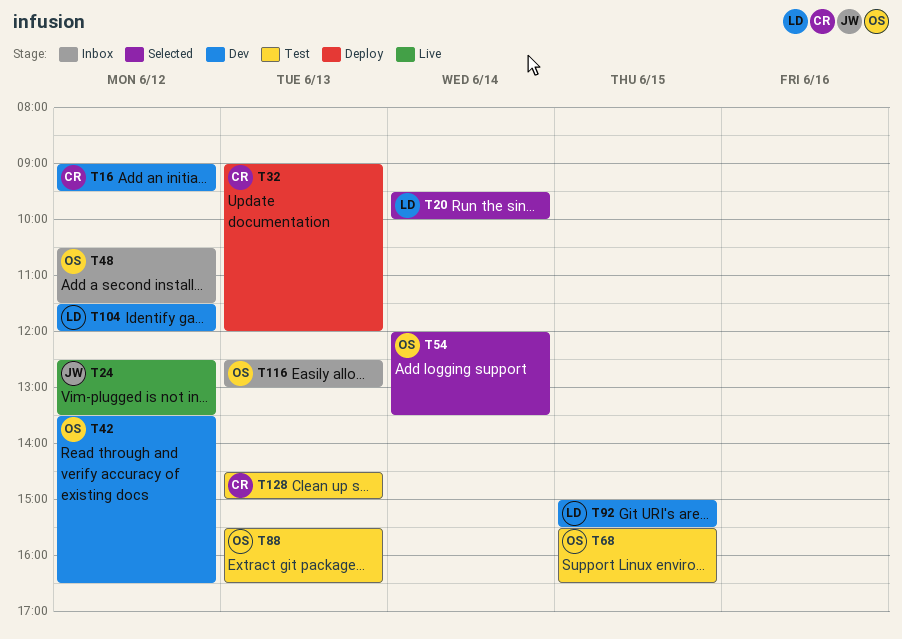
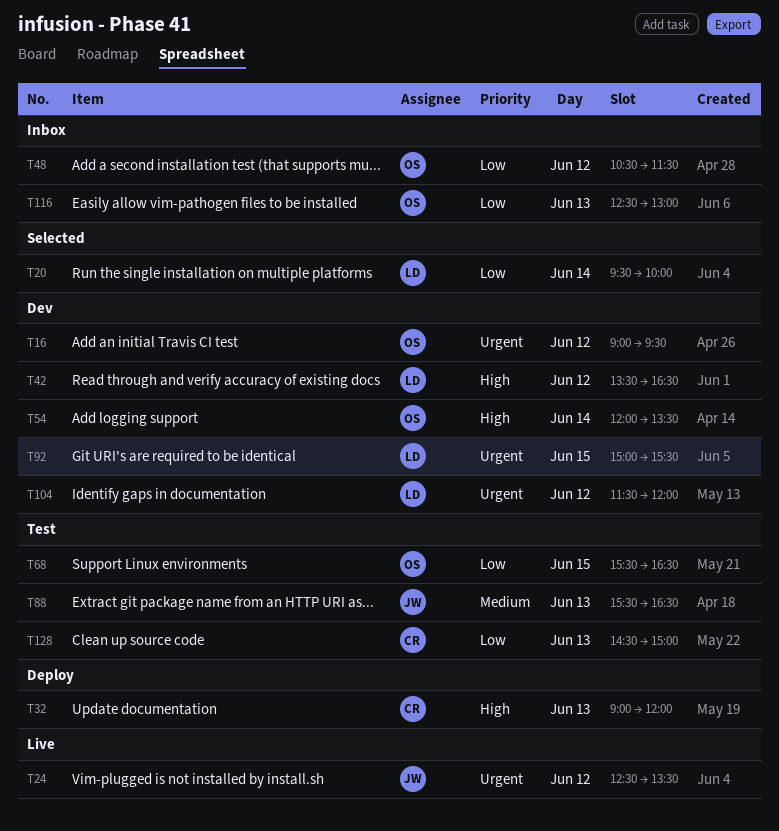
T16, owner: CR -> OS
T42, owner: OS -> LD
T54, status: Selected -> Dev
T88, owner: OS -> JW

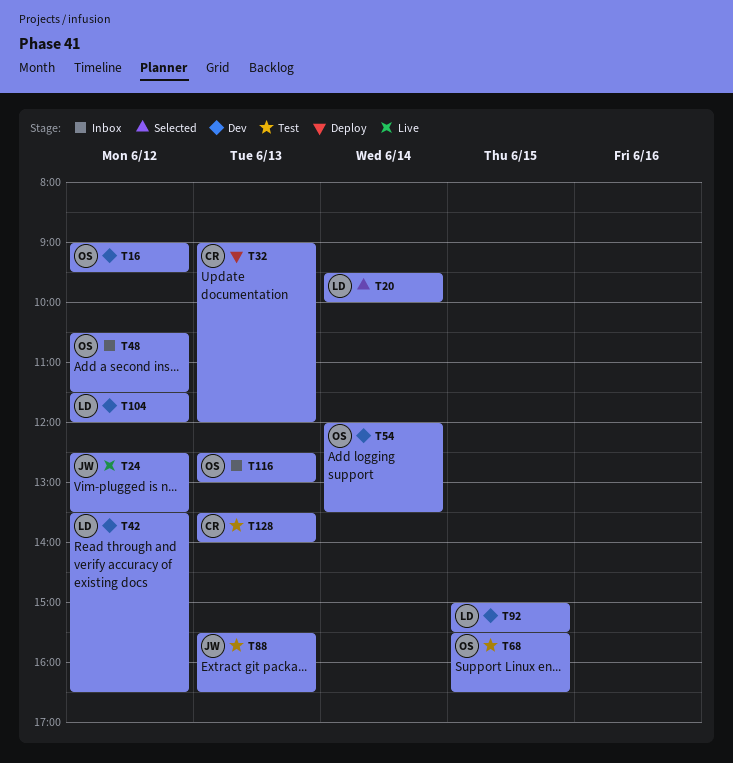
T128, begins: 14:30 -> 13:30
T128, ends: 15:00 -> 14:00

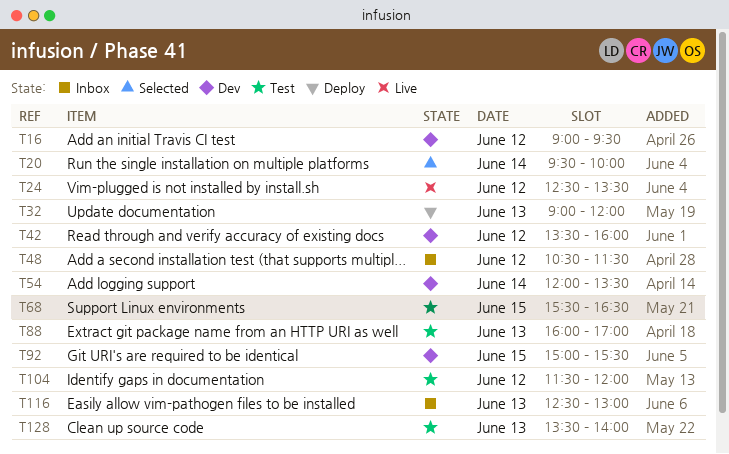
T42, ends: 16:30 -> 16:00
T88, begins: 15:30 -> 16:00
T88, ends: 16:30 -> 17:00
T104, status: Dev -> Test

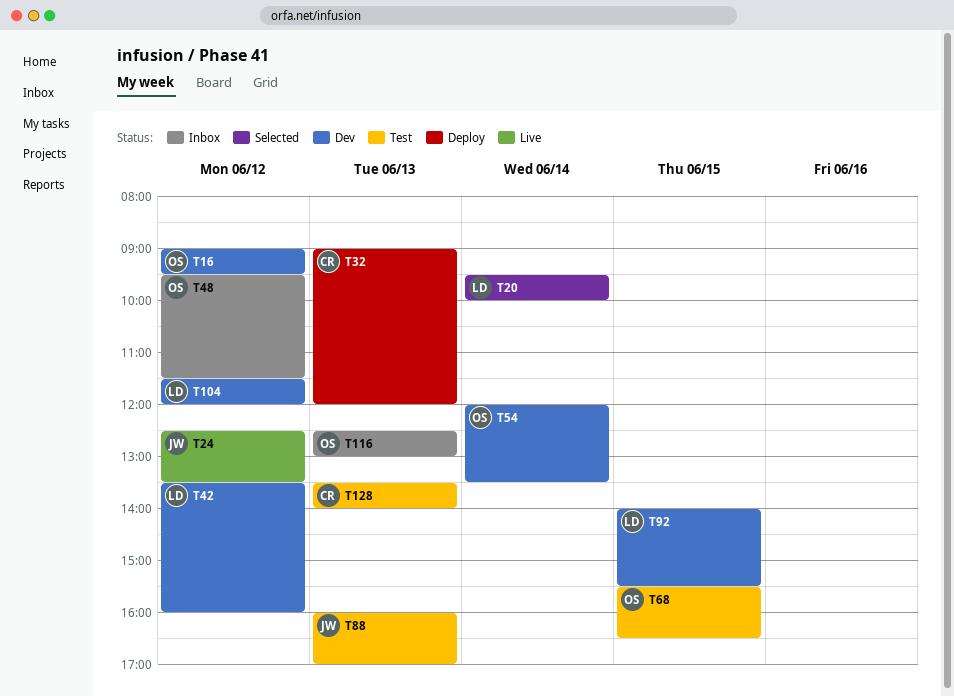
T48, begins: 10:30 -> 09:30
T92, begins: 15:00 -> 14:00
T104, status: Test -> Dev

